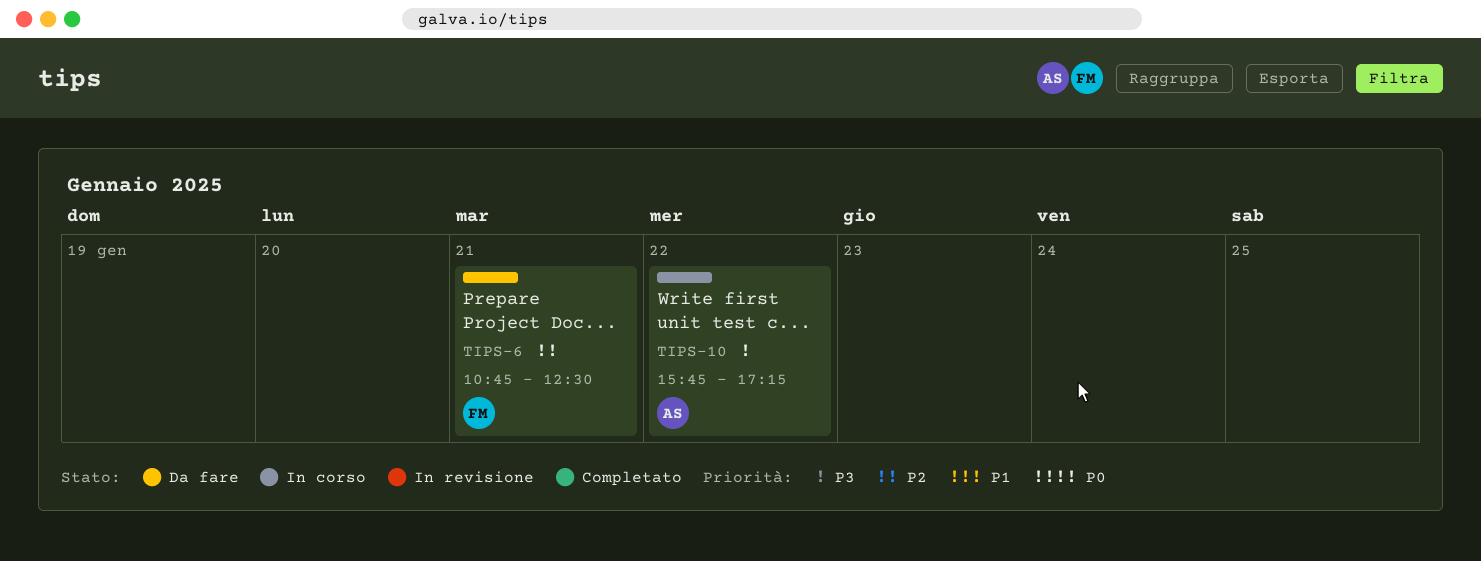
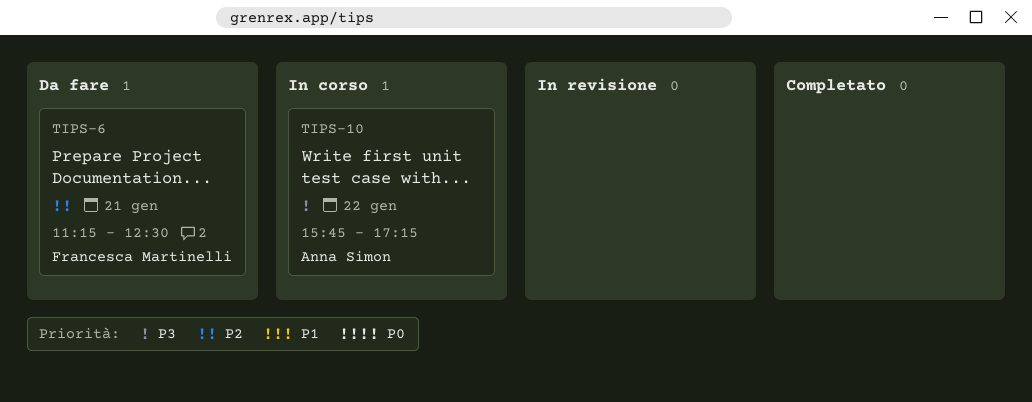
TIPS-6, begins: 10:45 -> 11:15

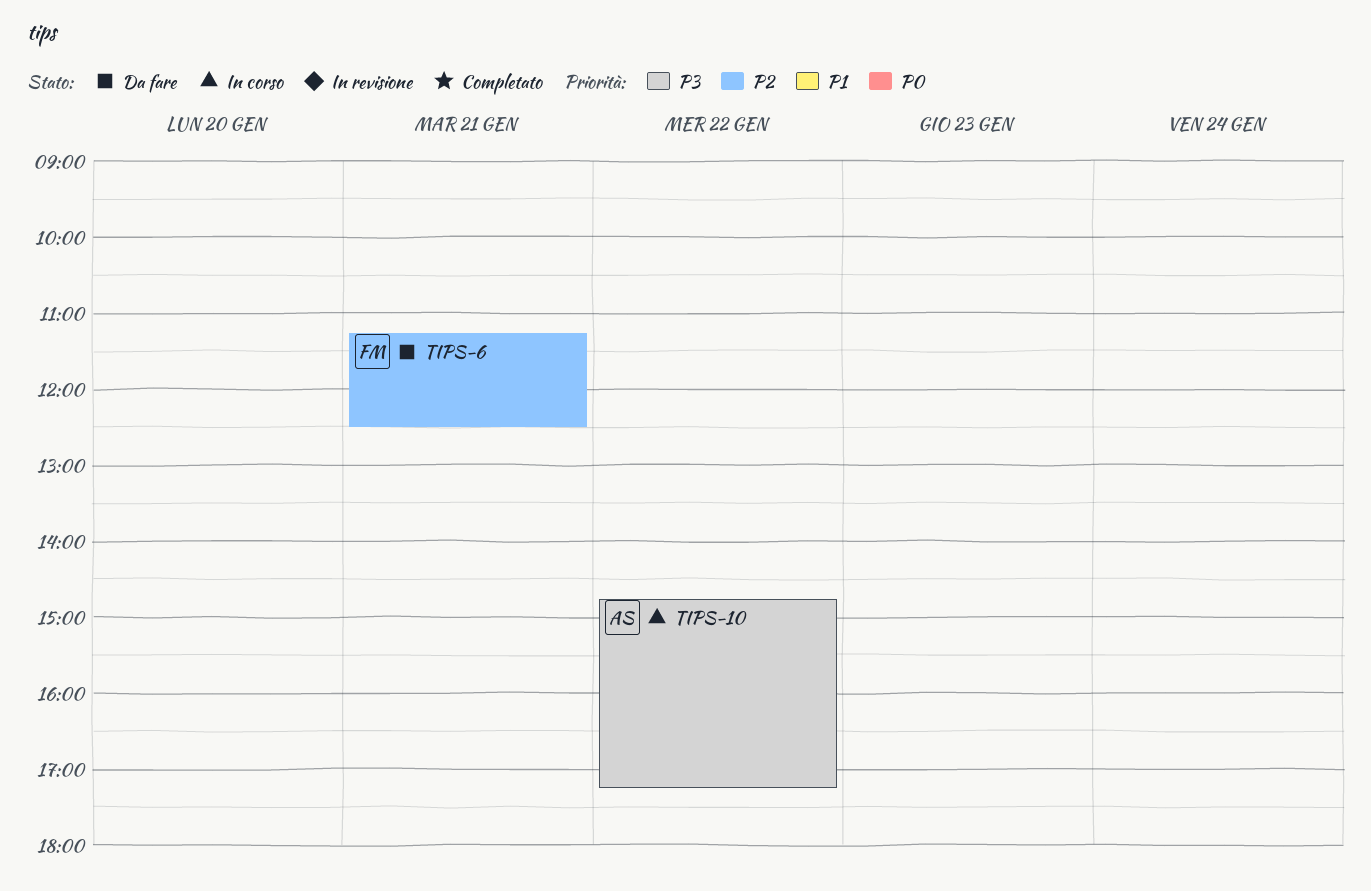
TIPS-10, begins: 15:45 -> 14:45

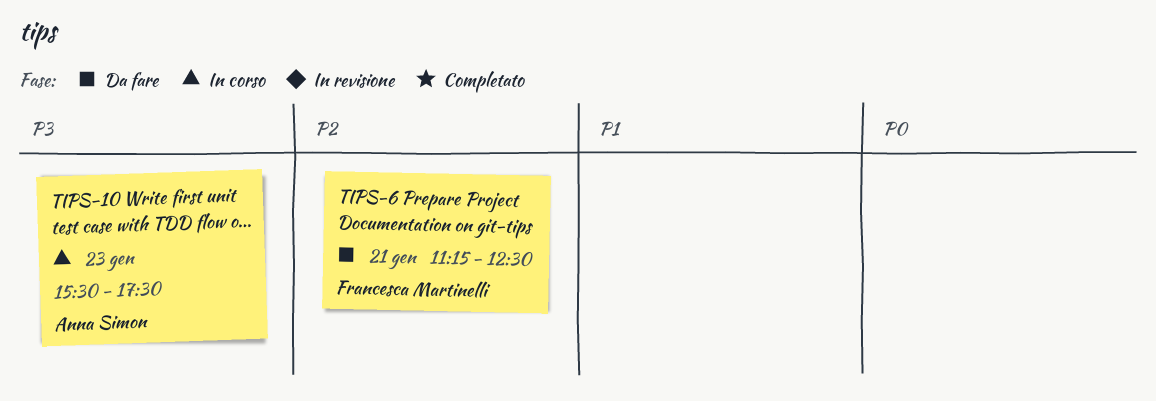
TIPS-10, day: Jan 22 -> Jan 23
TIPS-10, begins: 14:45 -> 15:30
TIPS-10, ends: 17:15 -> 17:30

